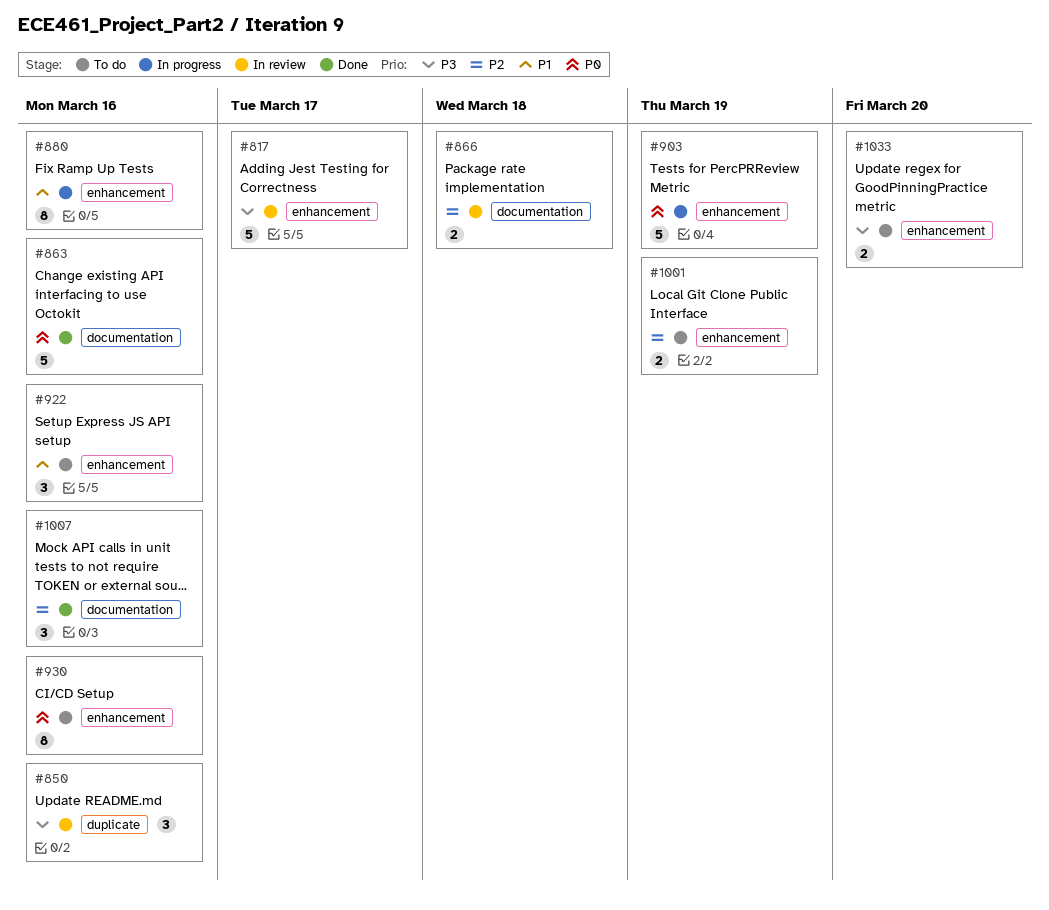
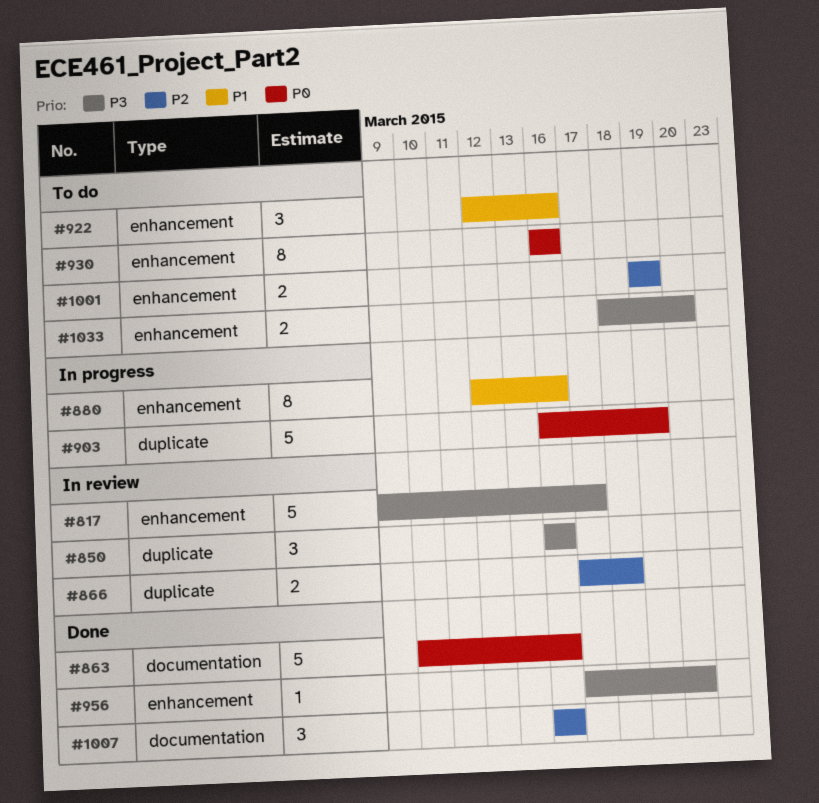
#866, label: documentation -> duplicate
#903, label: enhancement -> duplicate
#956: none -> present

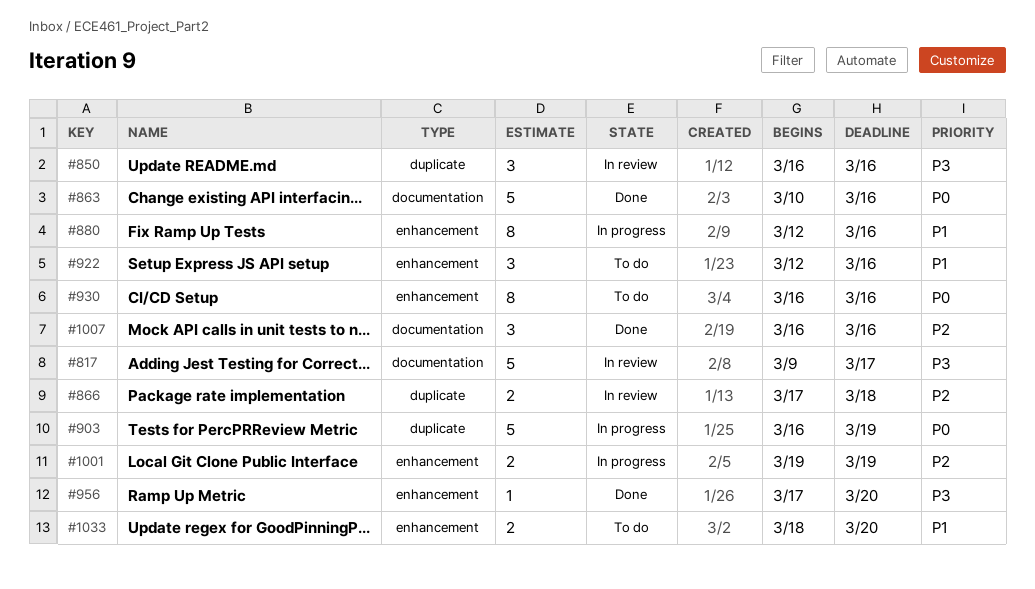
#817, label: enhancement -> documentation
#1001, status: To do -> In progress
#1033, priority: P3 -> P1

